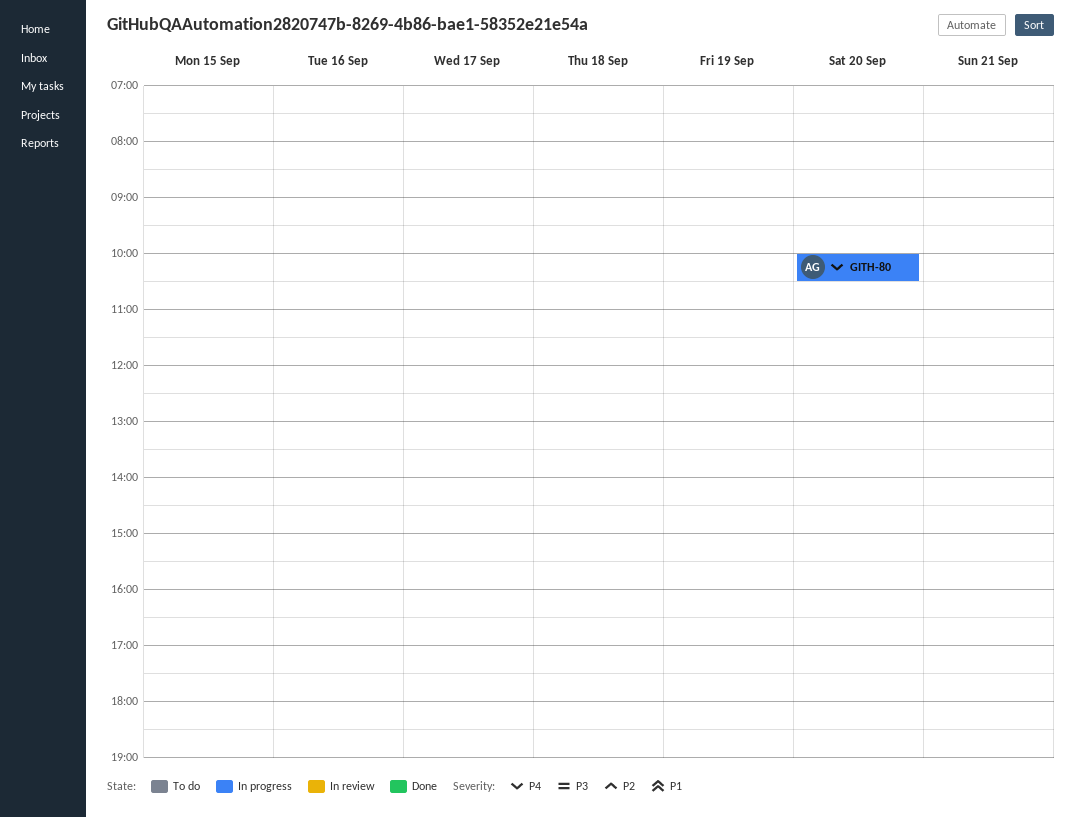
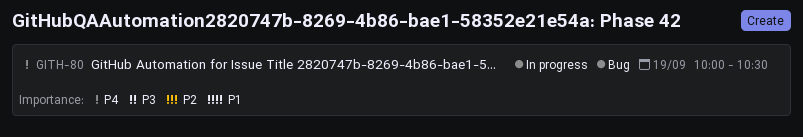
GITH-80, day: Sep 20 -> Sep 19

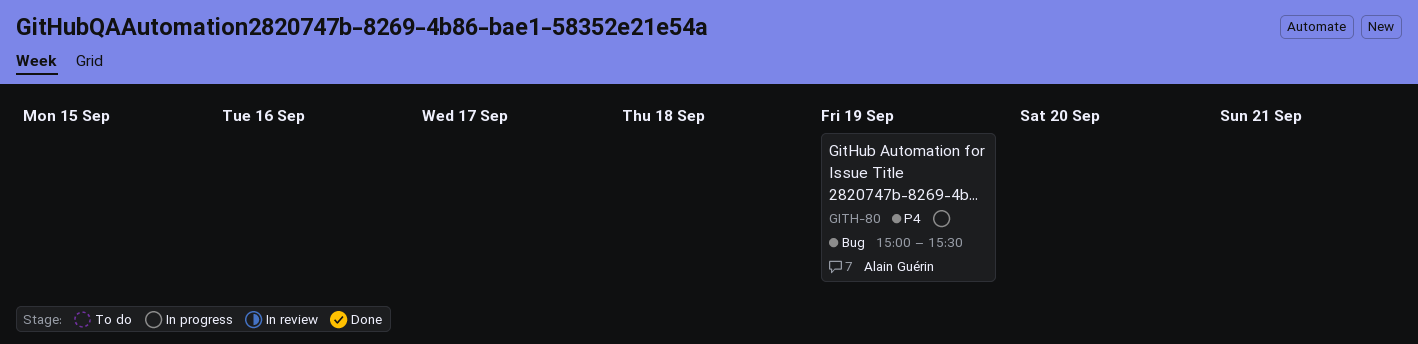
GITH-80, begins: 10:00 -> 15:00
GITH-80, ends: 10:30 -> 15:30

